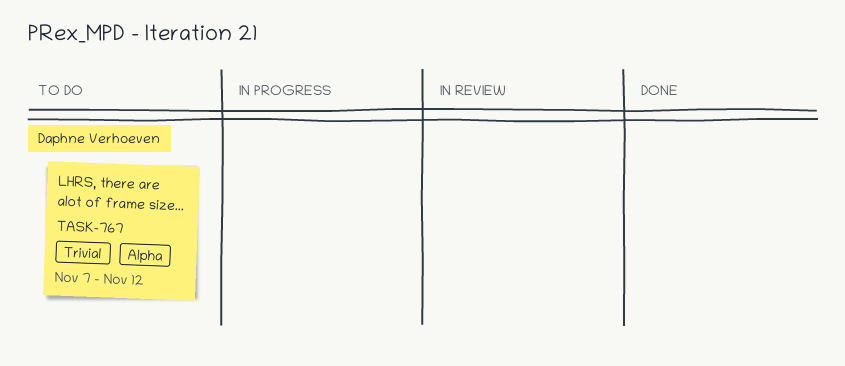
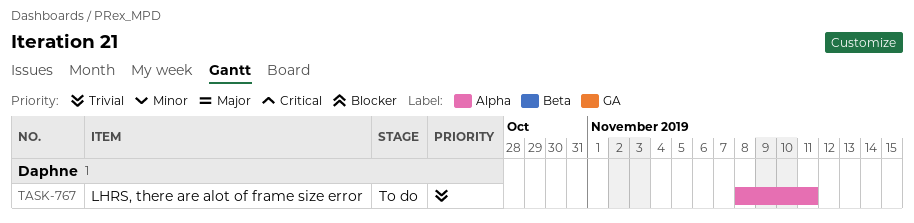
TASK-767, start: Nov 7 -> Nov 8
TASK-767, due: Nov 12 -> Nov 11

